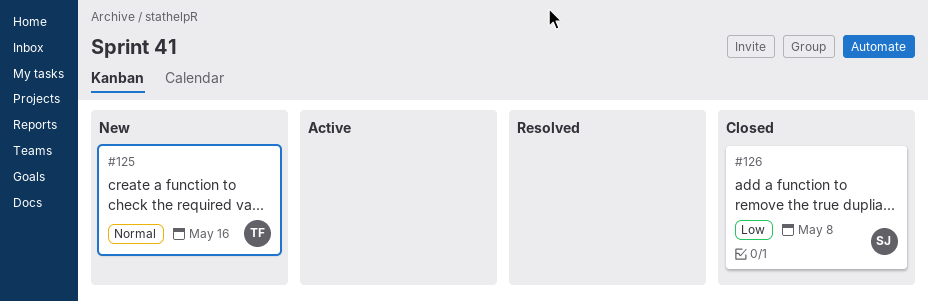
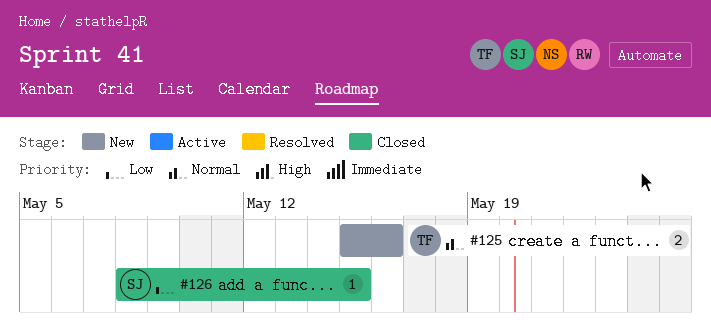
#126, due: May 8 -> May 15

